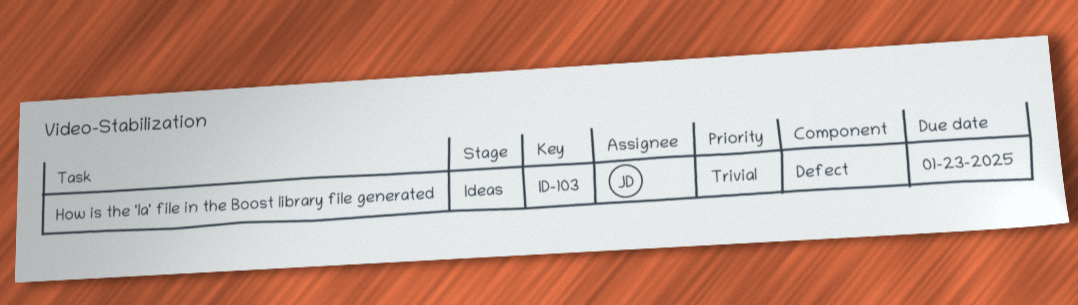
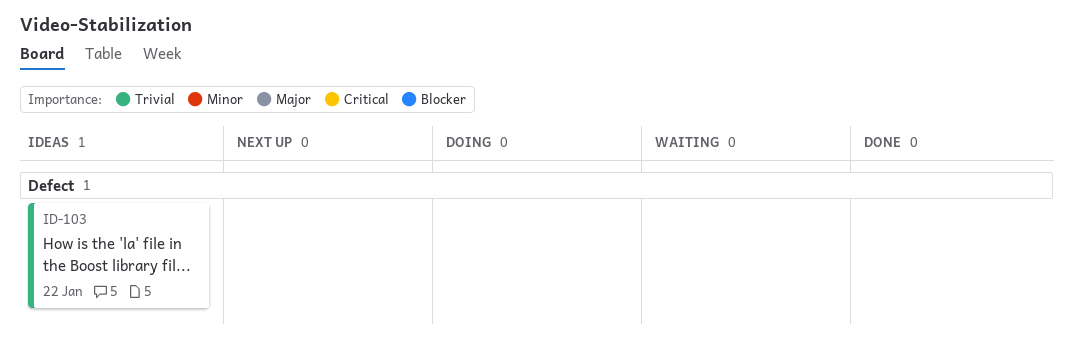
ID-103, due: Jan 23 -> Jan 22

